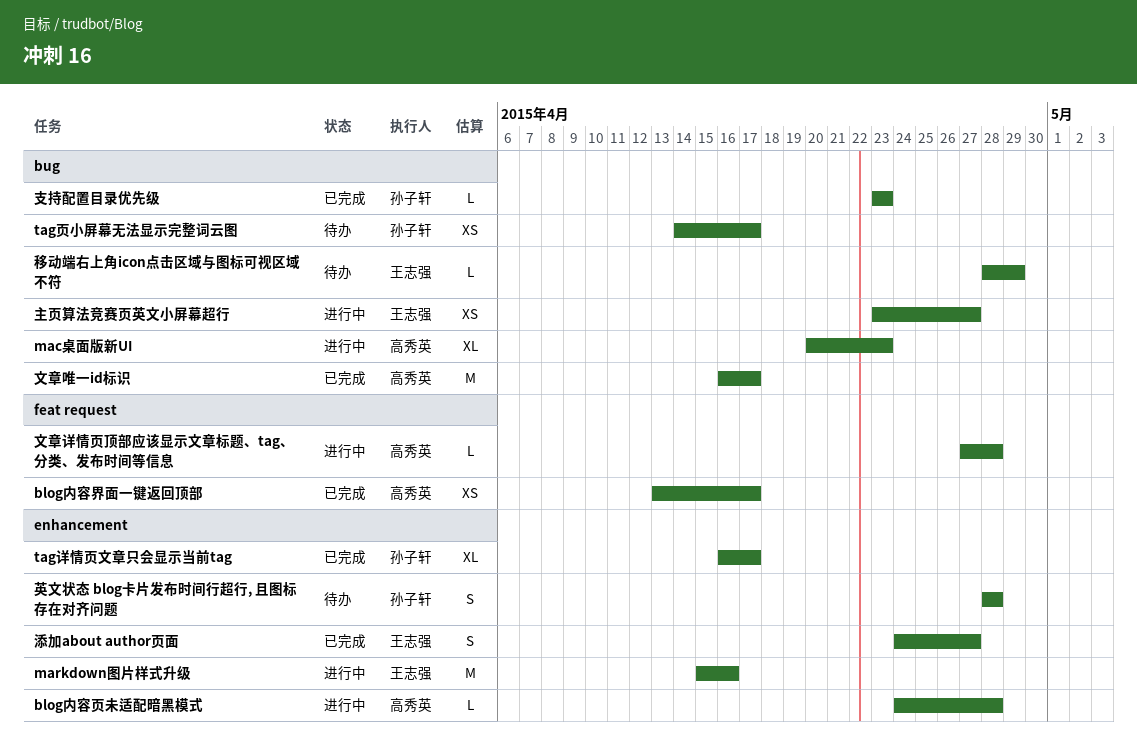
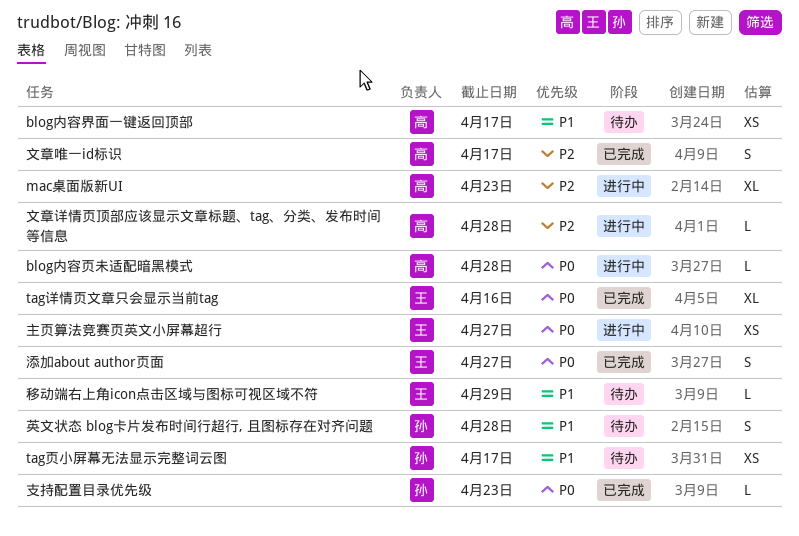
blog内容界面一键返回顶部, status: 已完成 -> 待办
markdown图片样式升级: present -> none
tag详情页文章只会显示当前tag, owner: 孙子轩 -> 王志强
tag详情页文章只会显示当前tag, due: Apr 17 -> Apr 16
文章唯一id标识, estimate: M -> S

